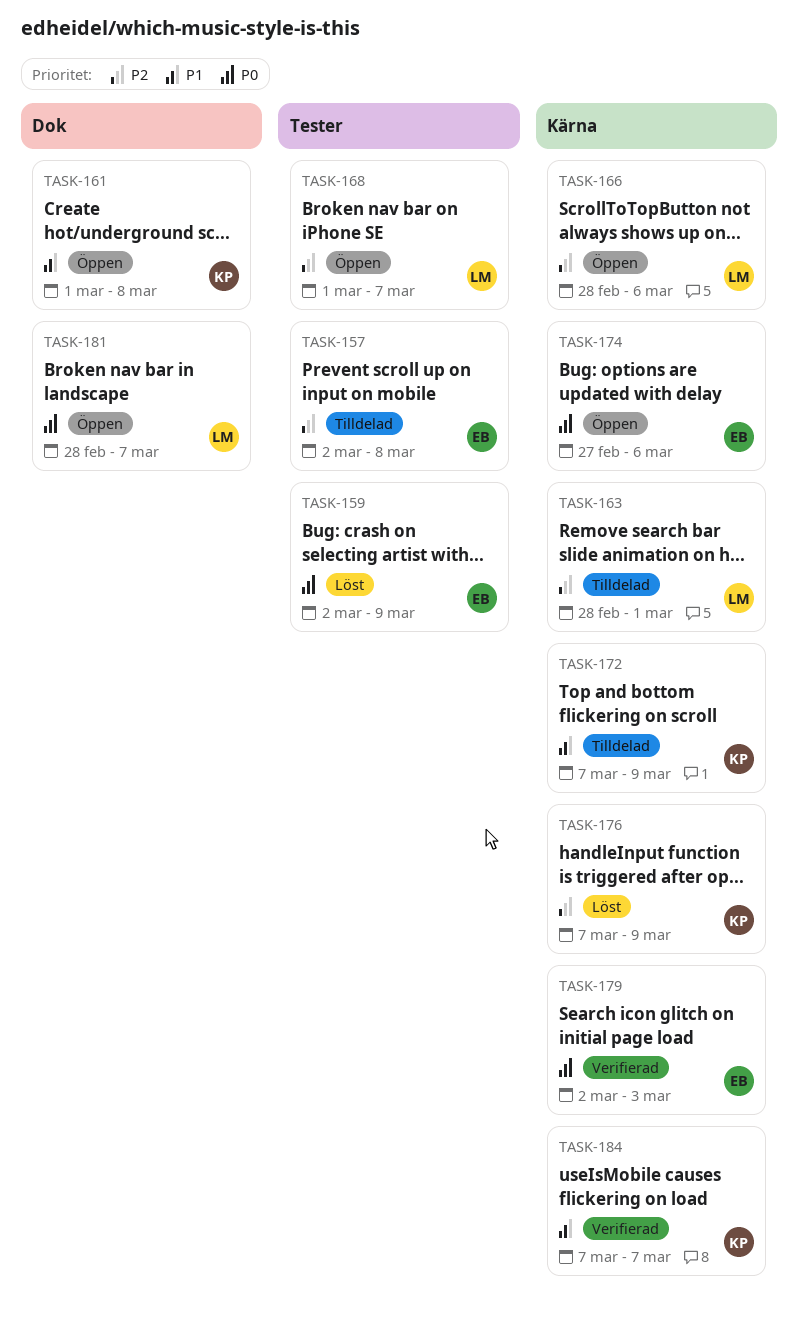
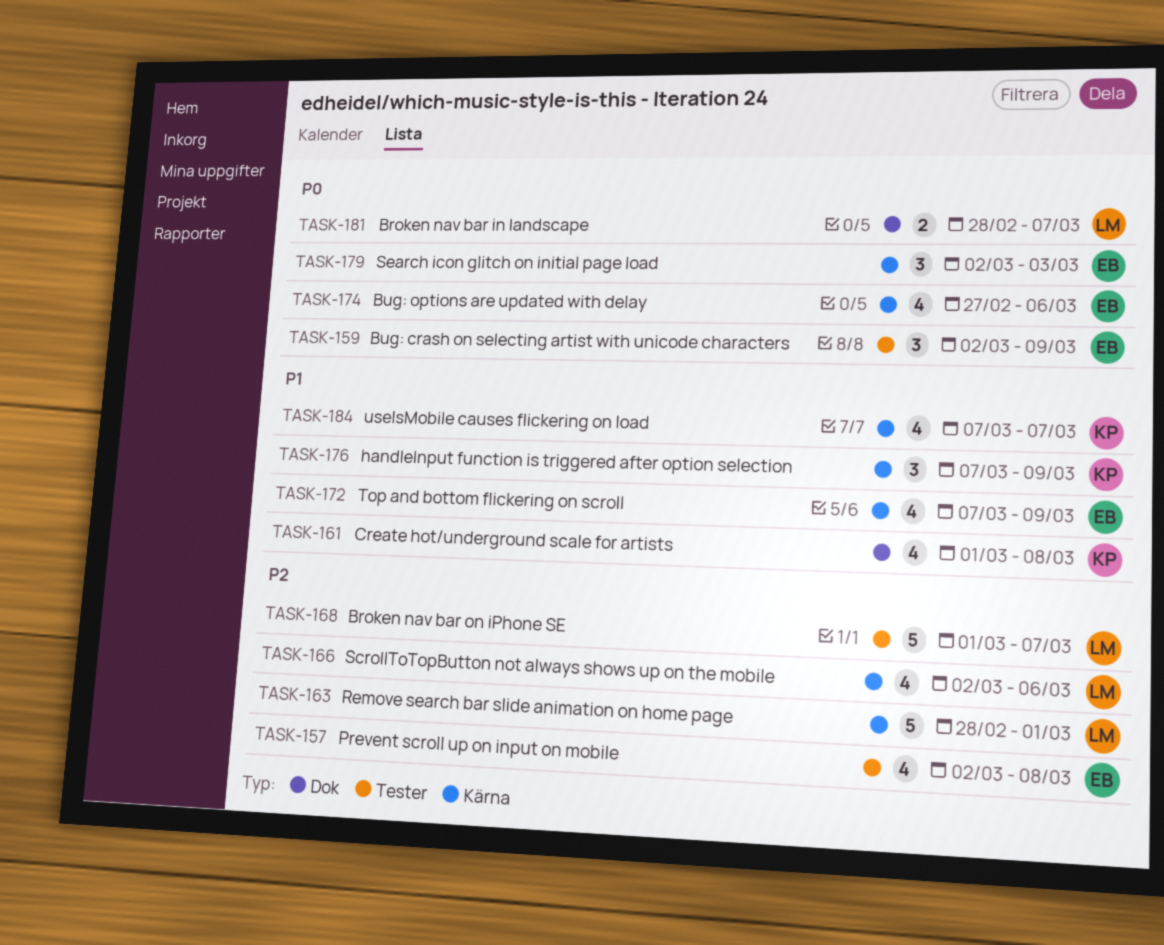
TASK-166, start: Feb 28 -> Mar 2
TASK-172, owner: KP -> EB
TASK-176, priority: P2 -> P1

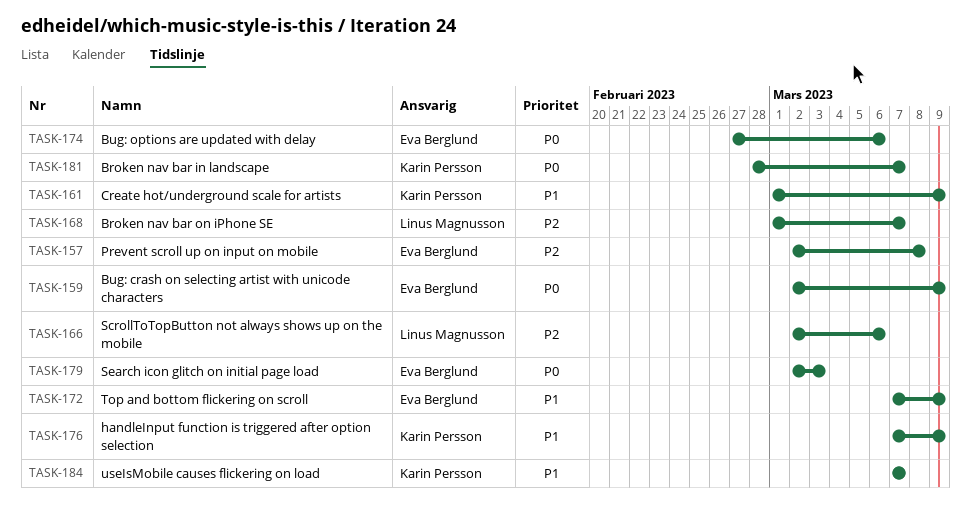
TASK-161, due: Mar 8 -> Mar 9
TASK-163: present -> none
TASK-181, owner: Linus Magnusson -> Karin Persson

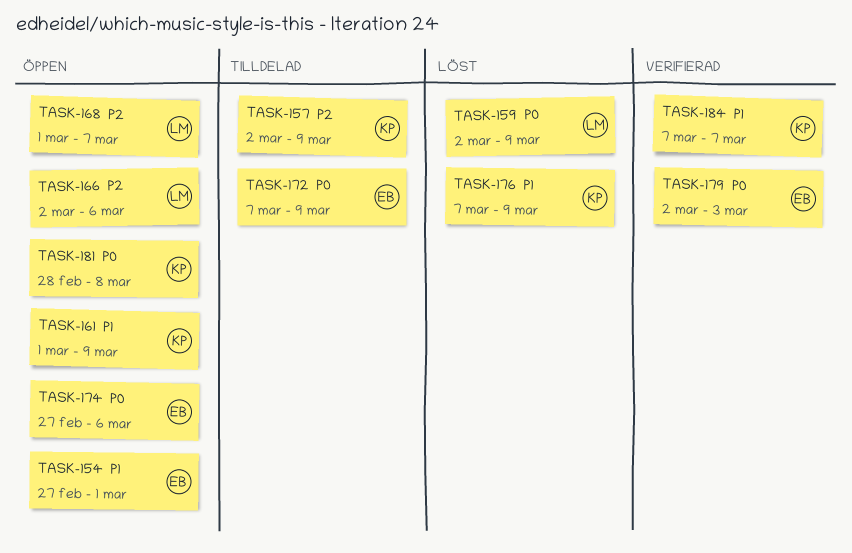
TASK-154: none -> present
TASK-157, owner: Eva Berglund -> Karin Persson
TASK-157, due: Mar 8 -> Mar 9
TASK-159, owner: Eva Berglund -> Linus Magnusson
TASK-172, priority: P1 -> P0
TASK-181, due: Mar 7 -> Mar 8

